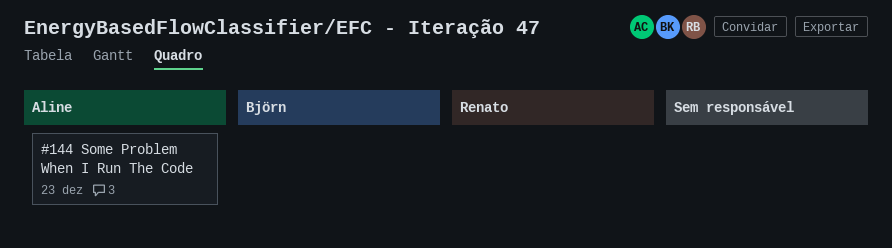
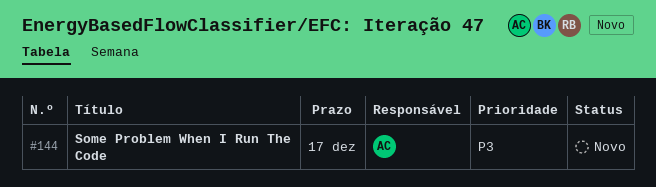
#144, due: Dec 23 -> Dec 17

